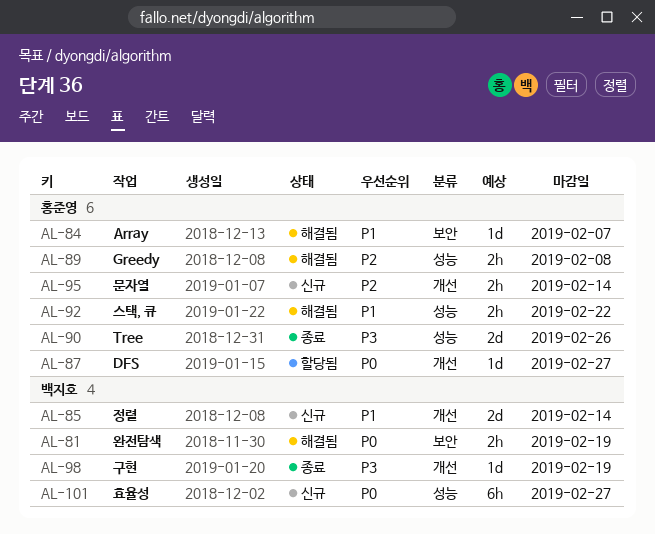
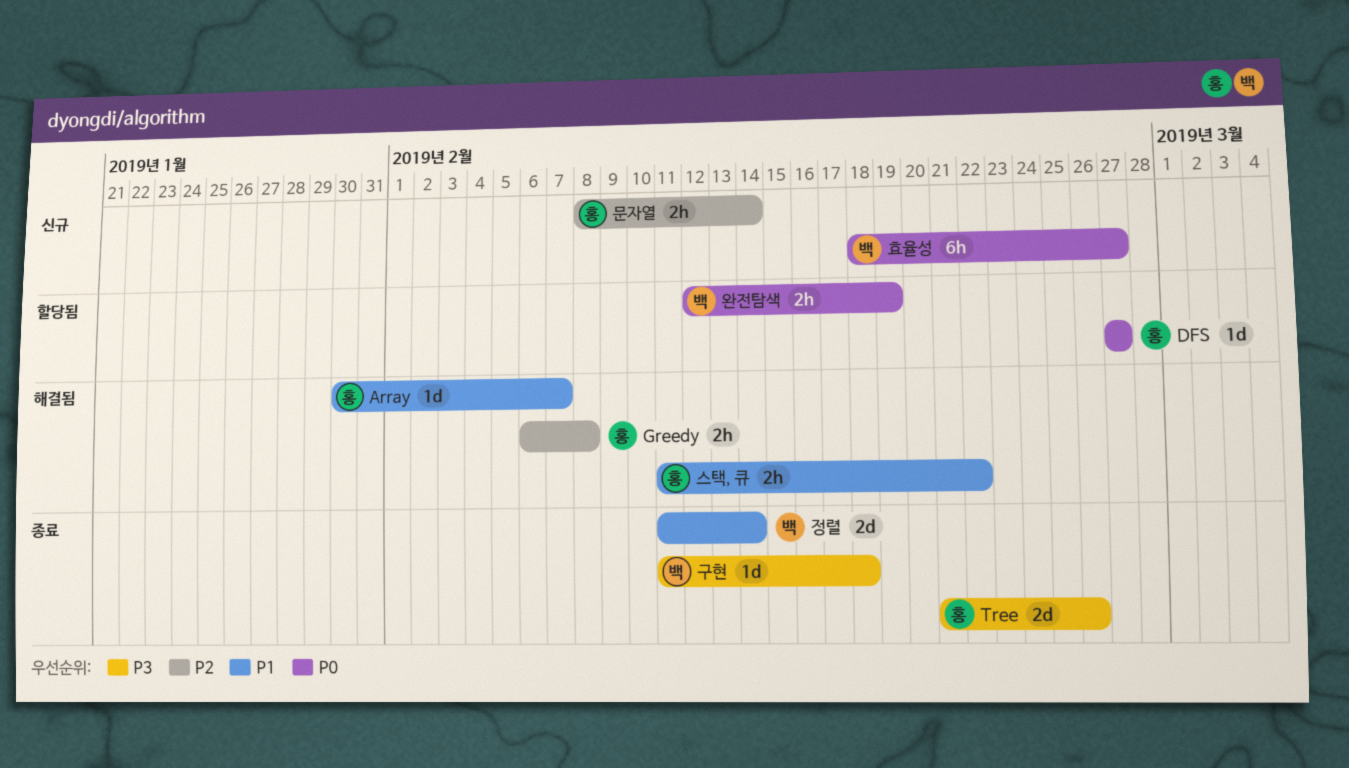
구현, due: Feb 19 -> Feb 18
완전탐색, status: 해결됨 -> 할당됨
정렬, status: 신규 -> 종료

